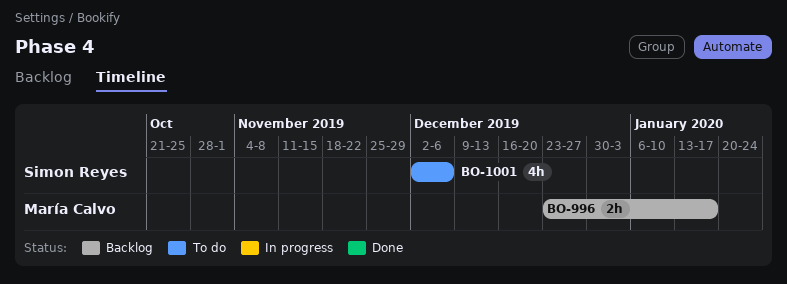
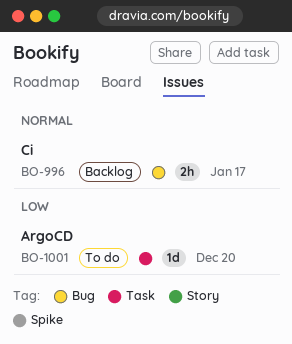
BO-1001, estimate: 4h -> 1d
BO-1001, due: Dec 6 -> Dec 20

